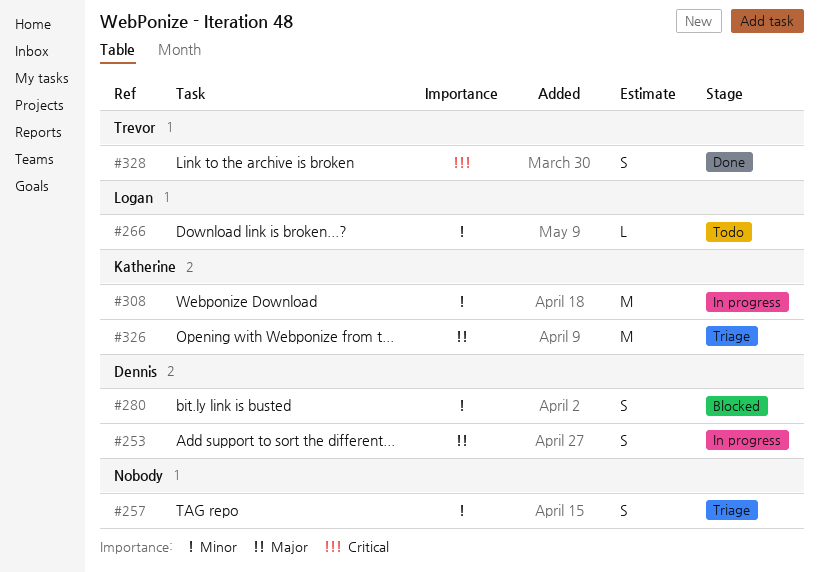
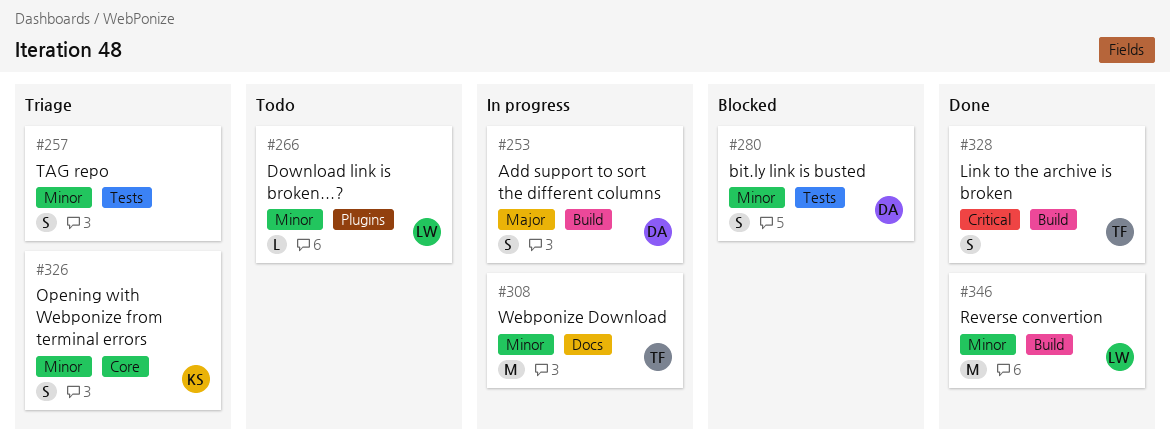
#308, owner: Katherine -> Trevor
#326, priority: Major -> Minor
#326, estimate: M -> S
#346: none -> present

